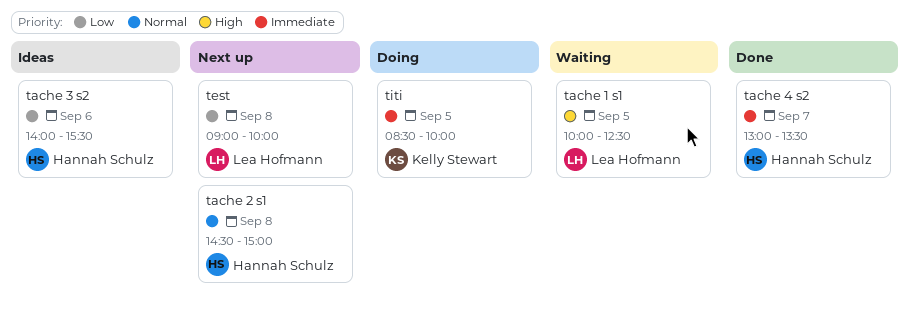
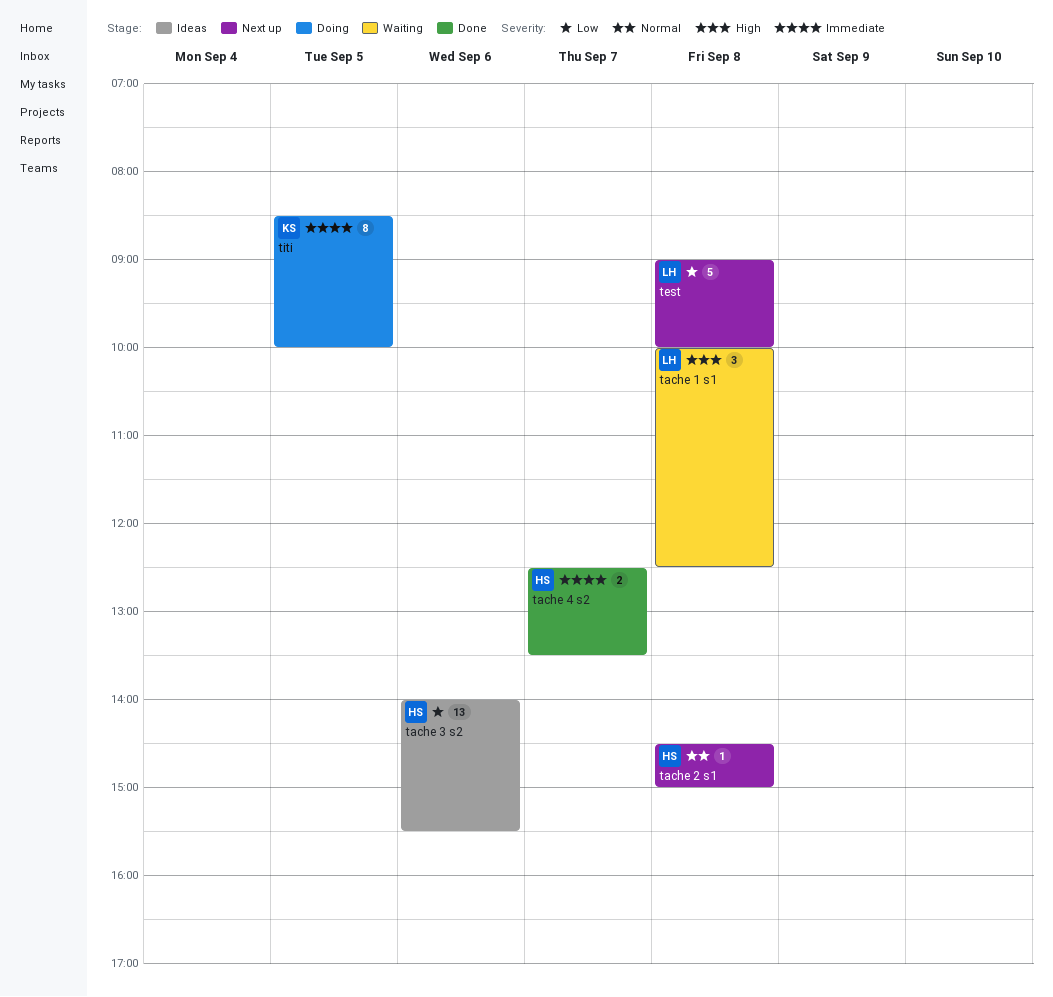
tache 1 s1, day: Sep 5 -> Sep 8
tache 4 s2, begins: 13:00 -> 12:30

